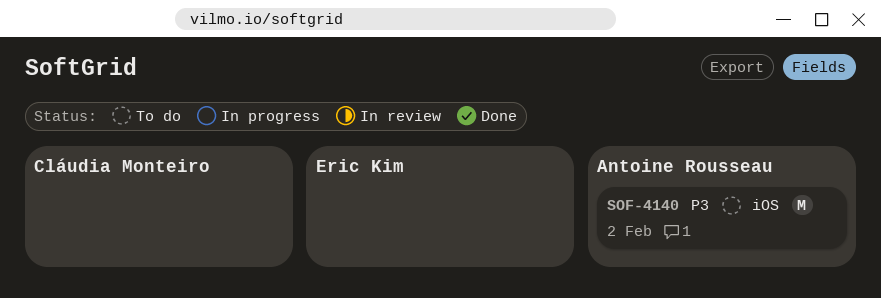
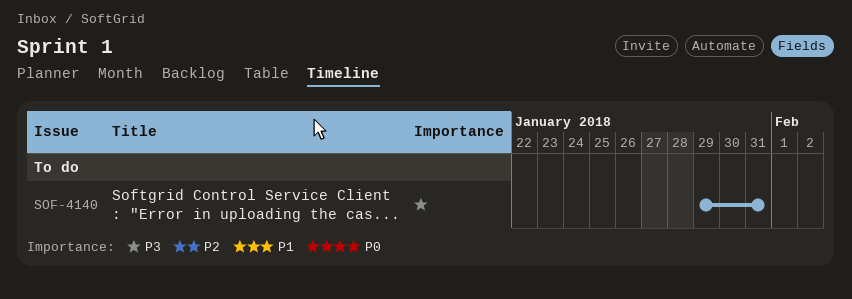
SOF-4140, due: Feb 2 -> Jan 31

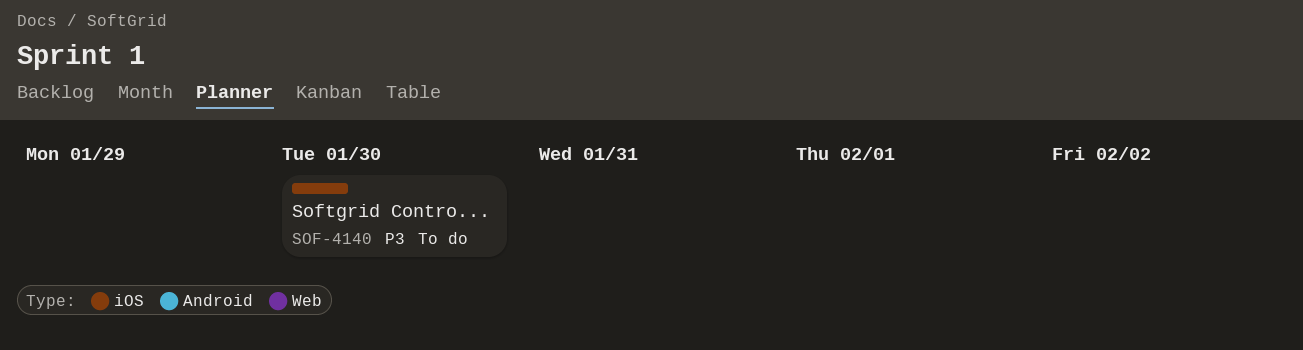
SOF-4140, due: Jan 31 -> Jan 30

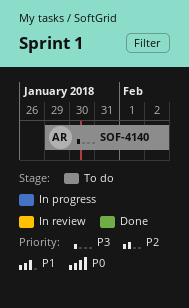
SOF-4140, due: Jan 30 -> Feb 2

